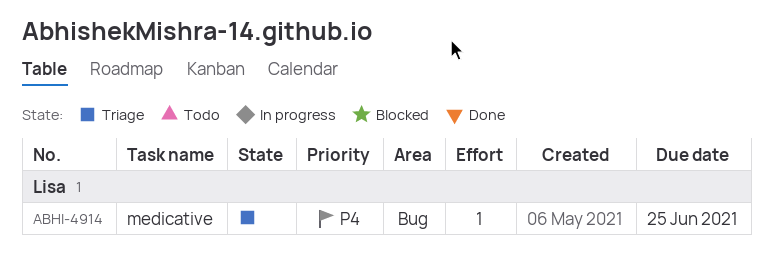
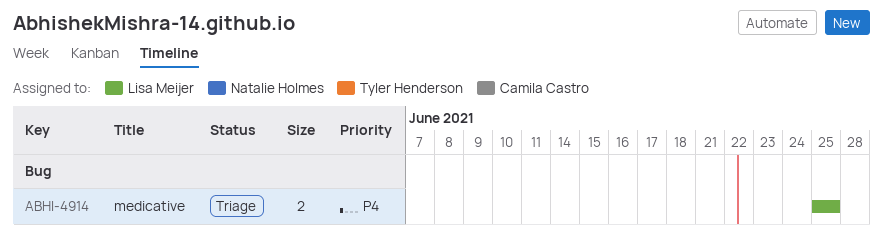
ABHI-4914, estimate: 1 -> 2

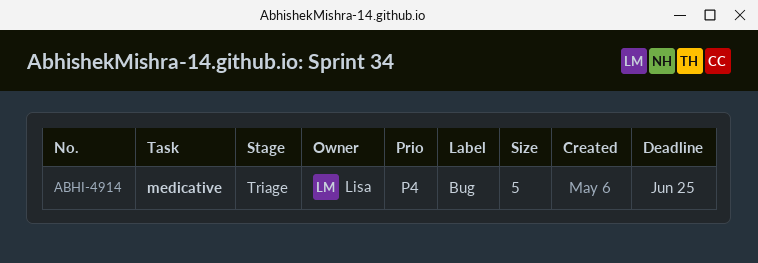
ABHI-4914, estimate: 2 -> 5

